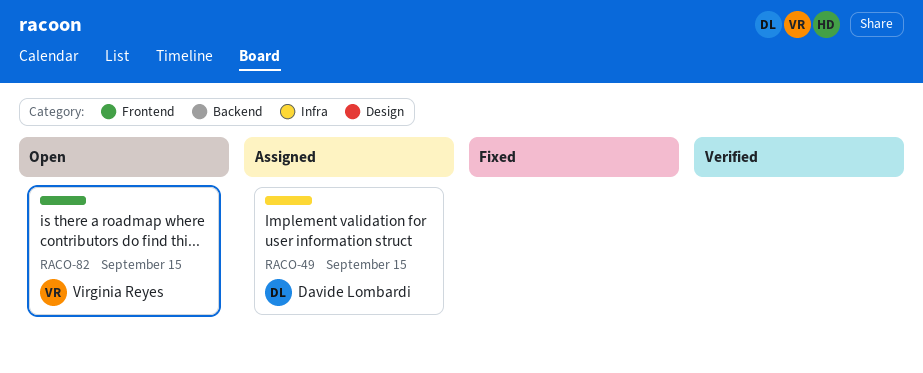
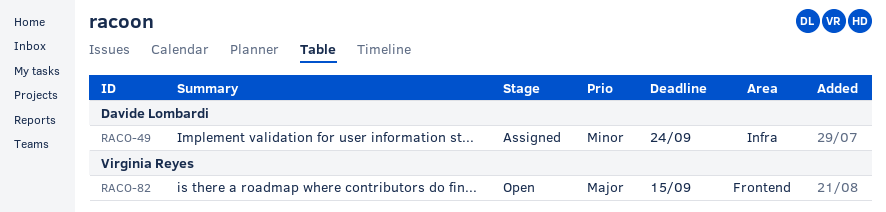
RACO-49, due: Sep 15 -> Sep 24

